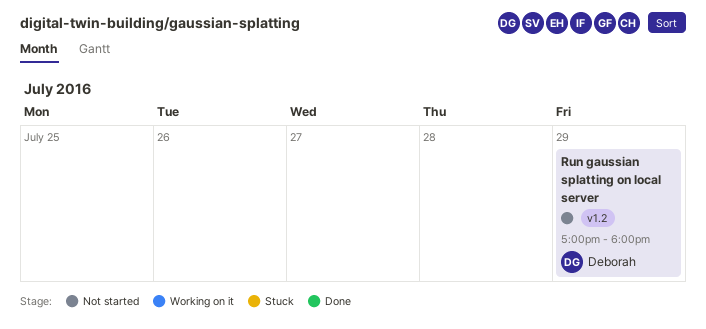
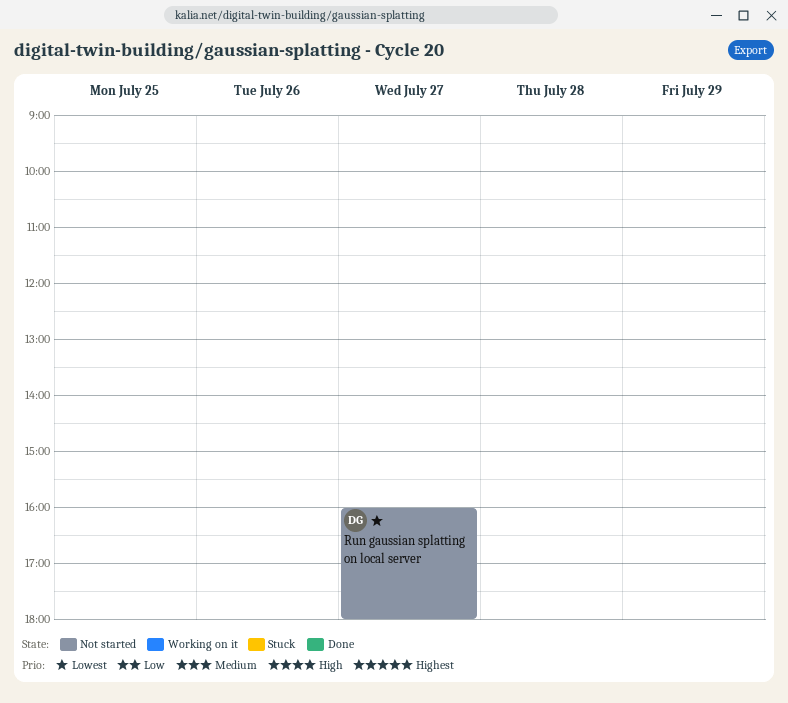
Run gaussian splatting on local server, day: Jul 29 -> Jul 27
Run gaussian splatting on local server, begins: 17:00 -> 16:00

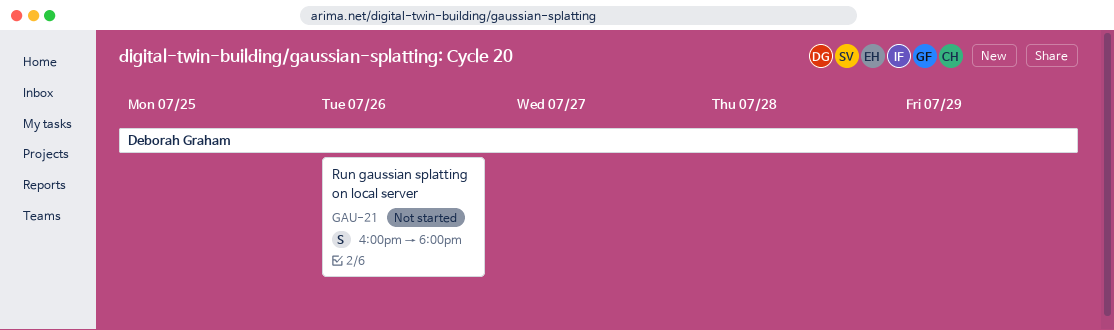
Run gaussian splatting on local server, day: Jul 27 -> Jul 26

